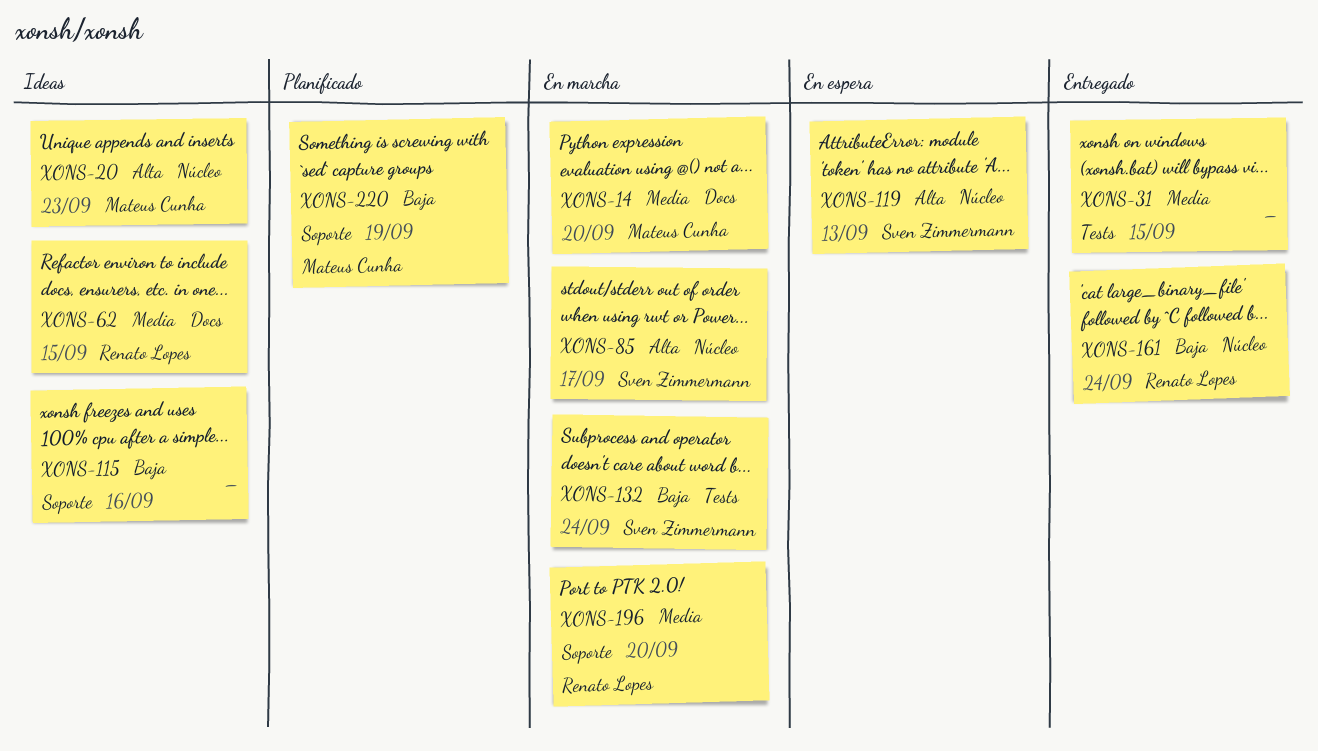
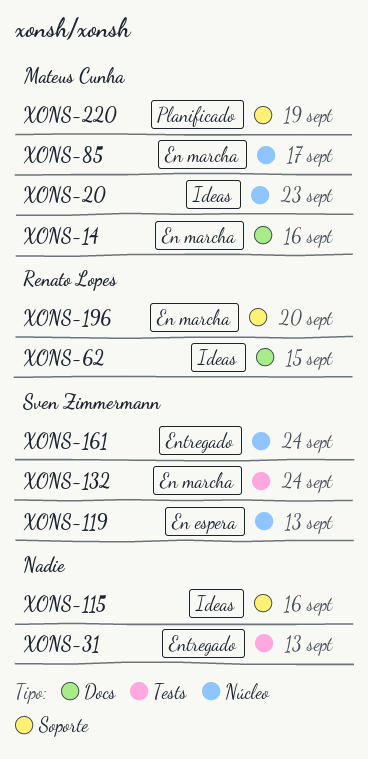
XONS-14, due: Sep 20 -> Sep 16
XONS-31, due: Sep 15 -> Sep 13
XONS-85, owner: Sven Zimmermann -> Mateus Cunha
XONS-161, owner: Renato Lopes -> Sven Zimmermann

